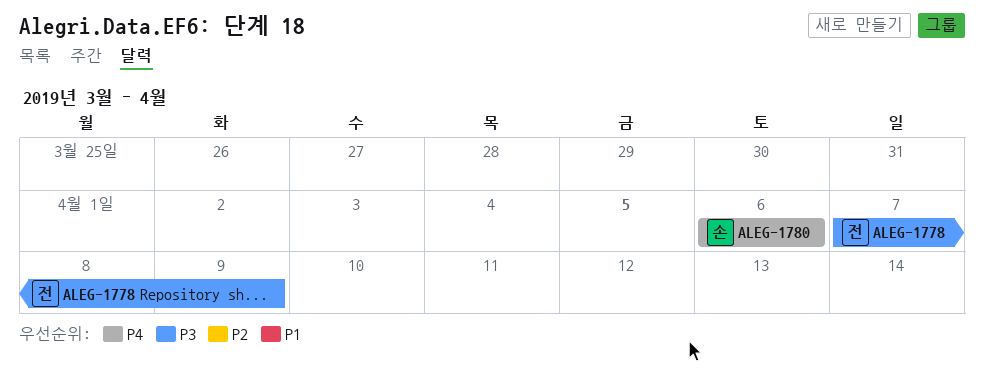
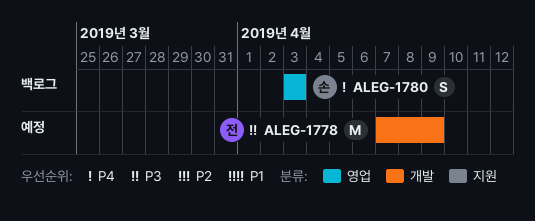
ALEG-1780, start: Apr 6 -> Apr 3
ALEG-1780, due: Apr 6 -> Apr 3

